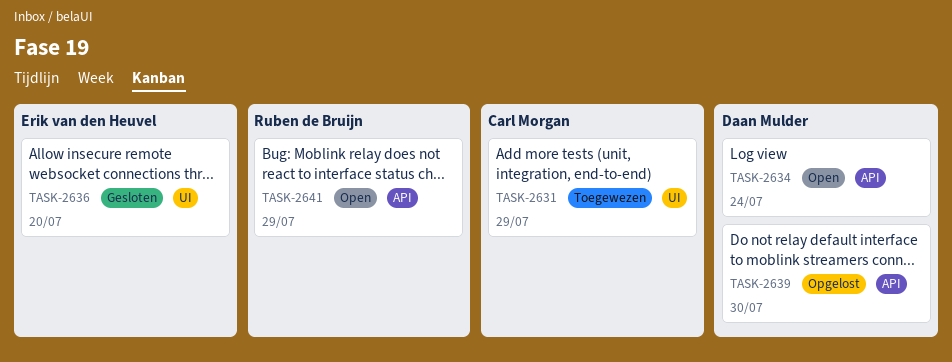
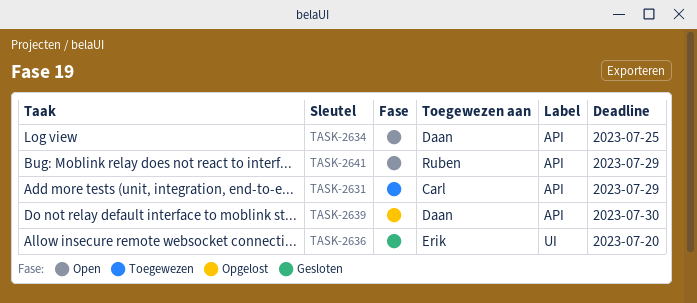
TASK-2631, label: UI -> API
TASK-2634, due: Jul 24 -> Jul 25

